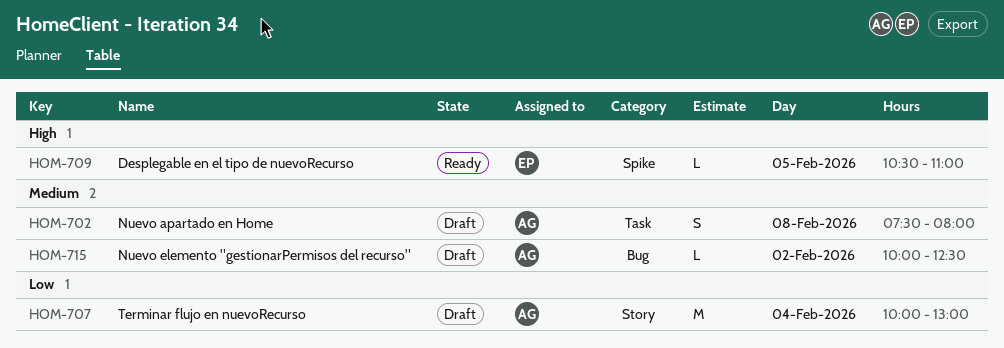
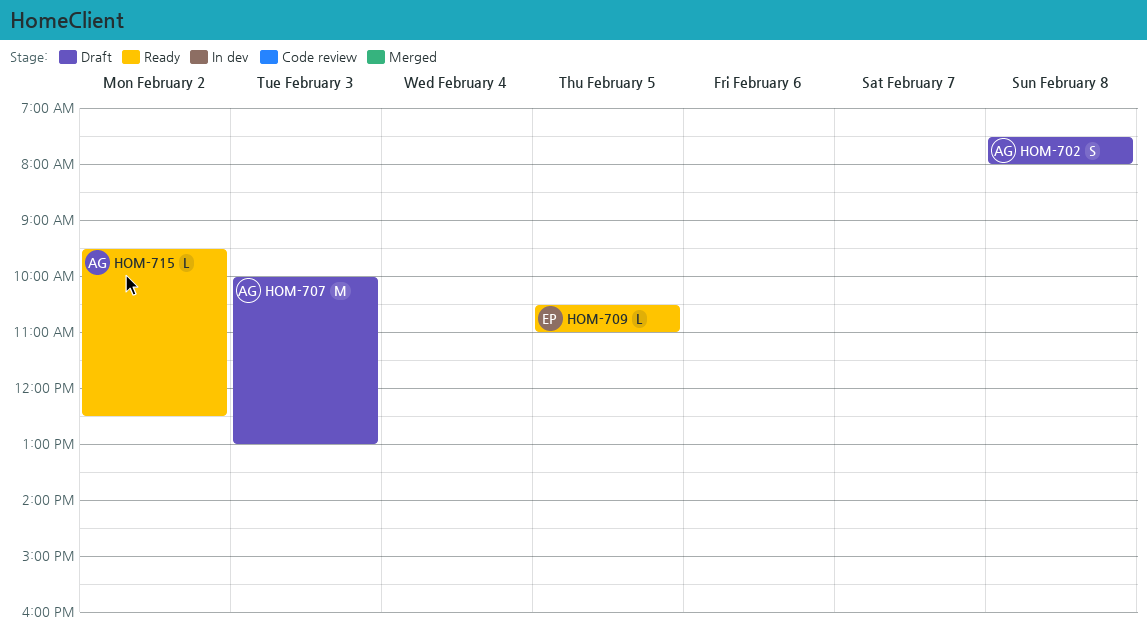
HOM-707, day: Feb 4 -> Feb 3
HOM-715, status: Draft -> Ready
HOM-715, begins: 10:00 -> 09:30

